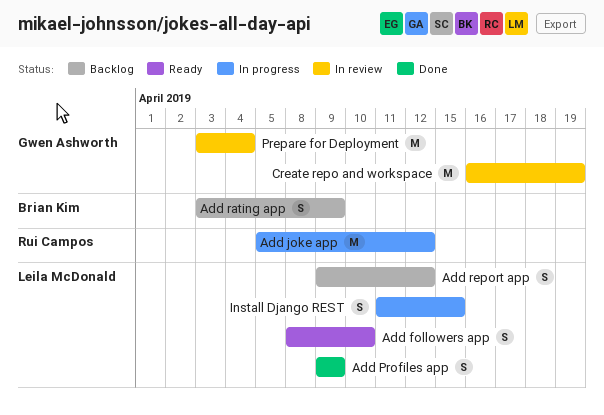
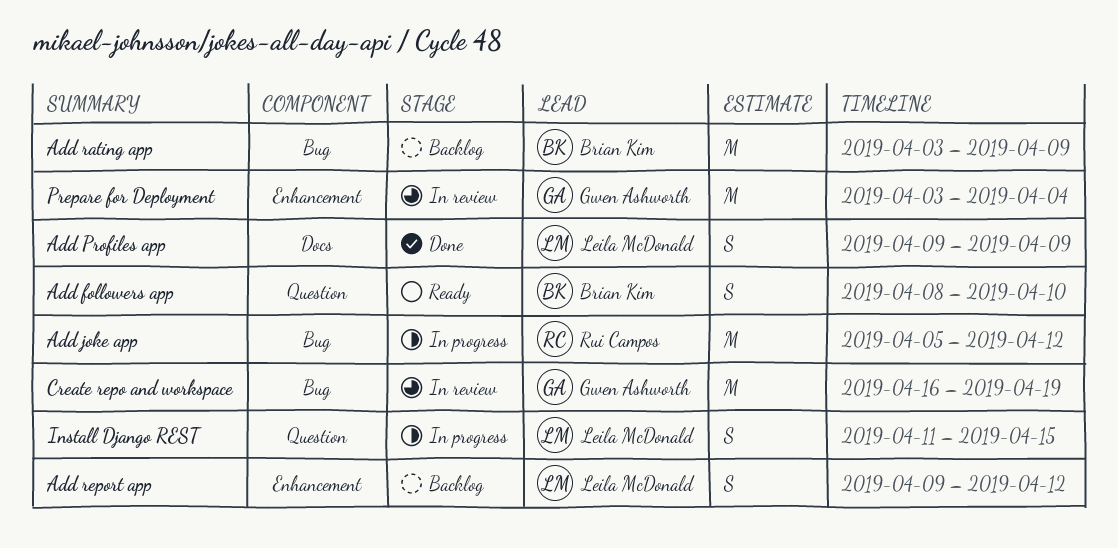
Add followers app, owner: Leila McDonald -> Brian Kim
Add rating app, estimate: S -> M

